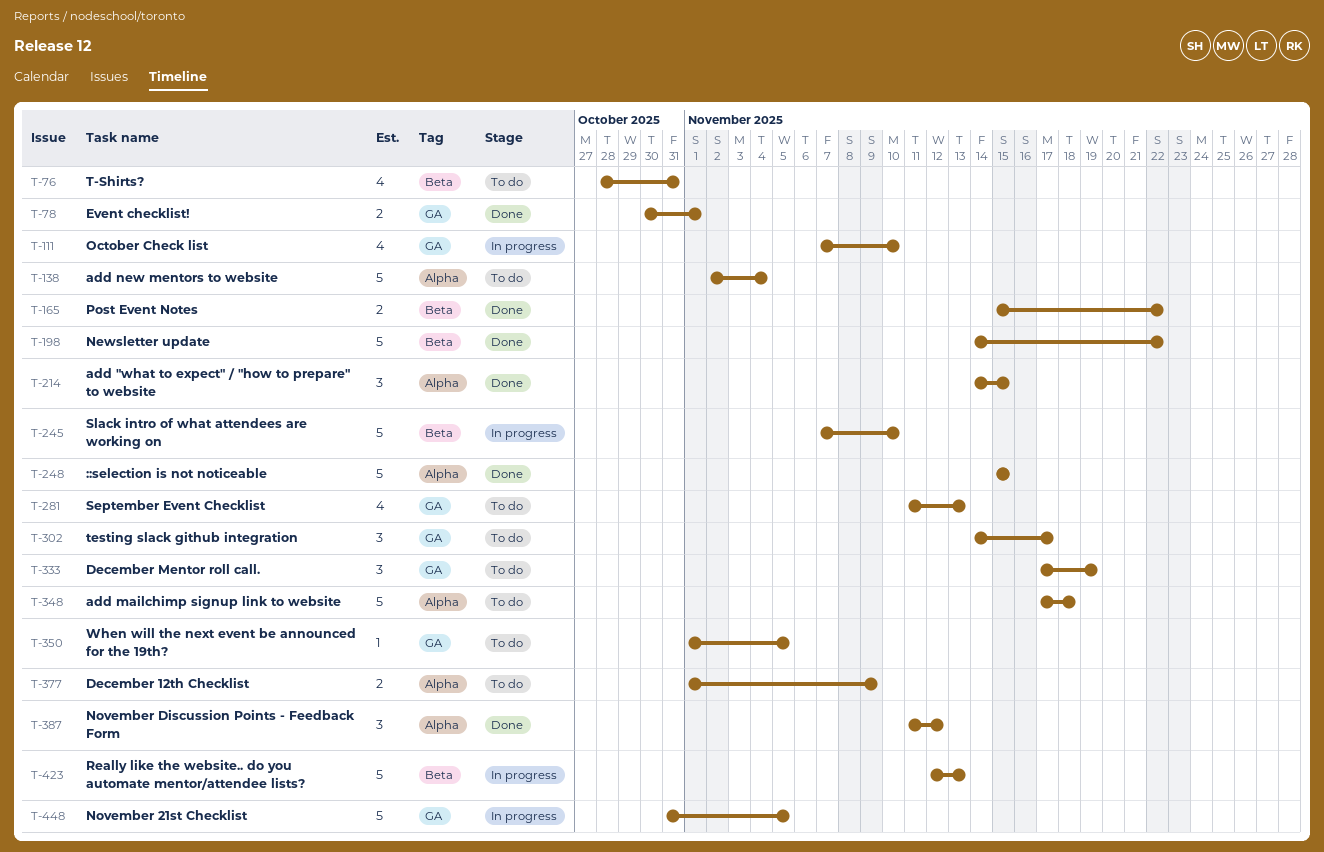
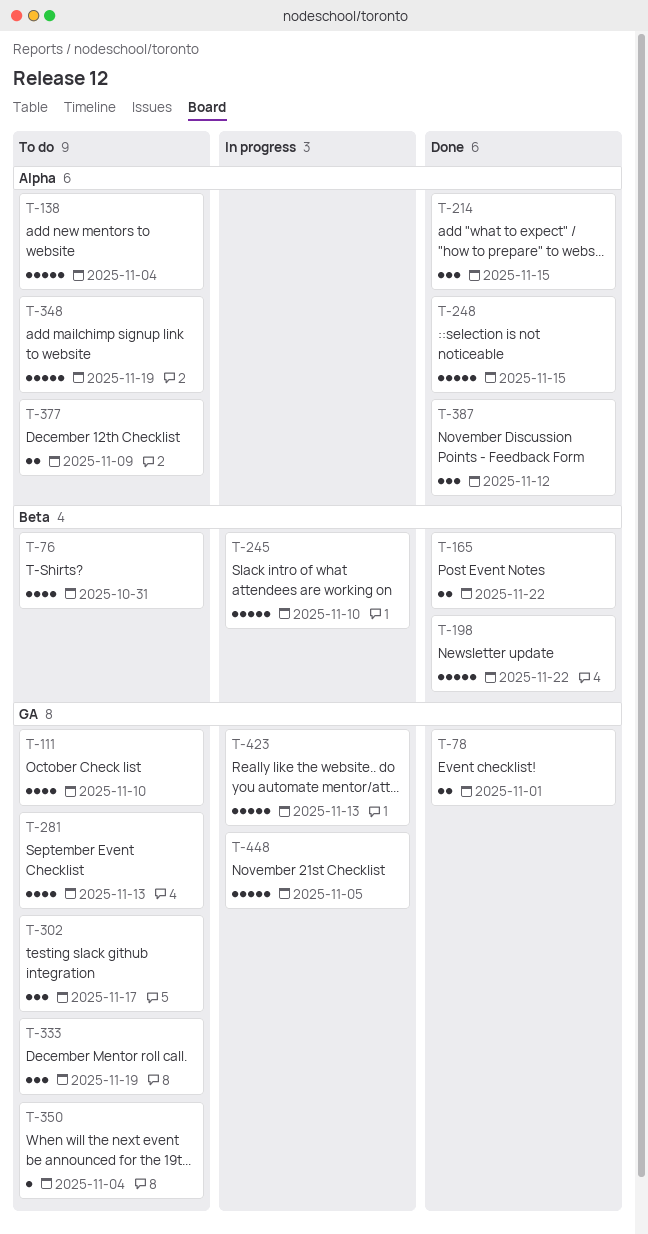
T-111, status: In progress -> To do
T-348, due: Nov 18 -> Nov 19
T-350, due: Nov 5 -> Nov 4
T-423, label: Beta -> GA

